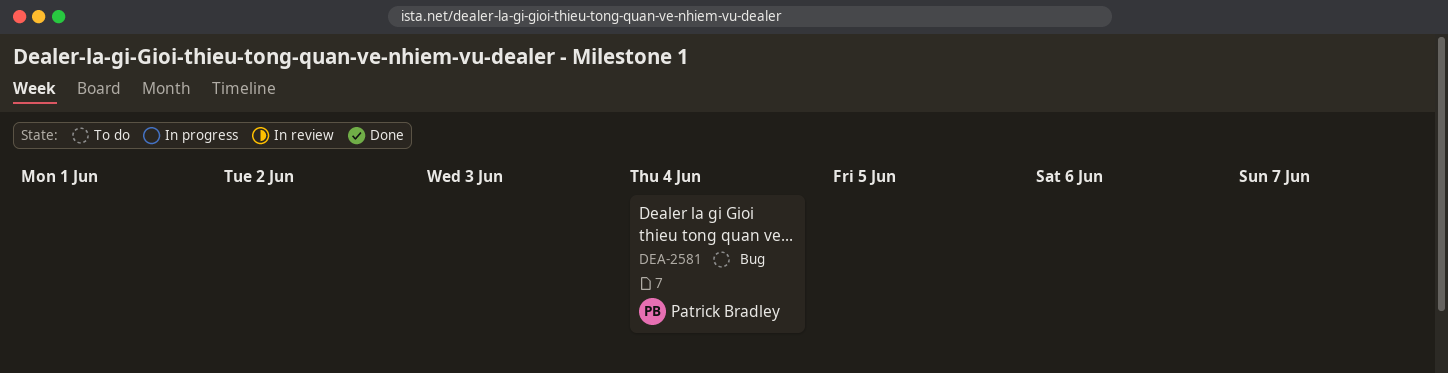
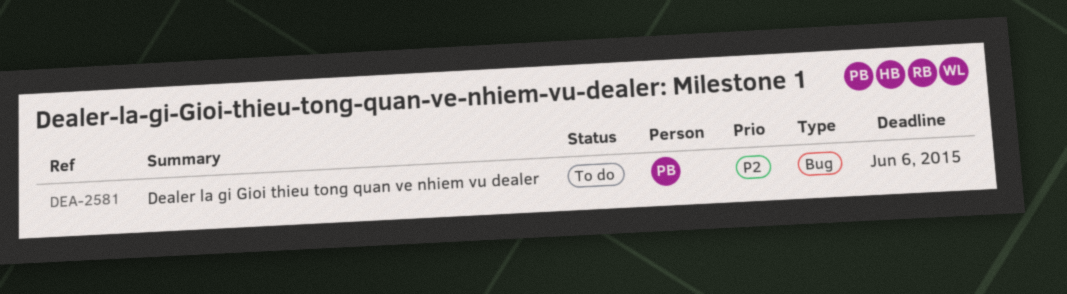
DEA-2581, due: Jun 4 -> Jun 6

